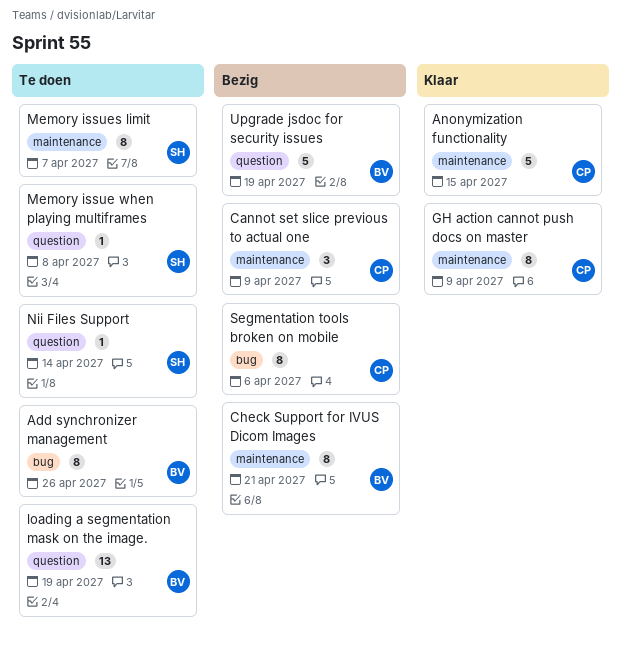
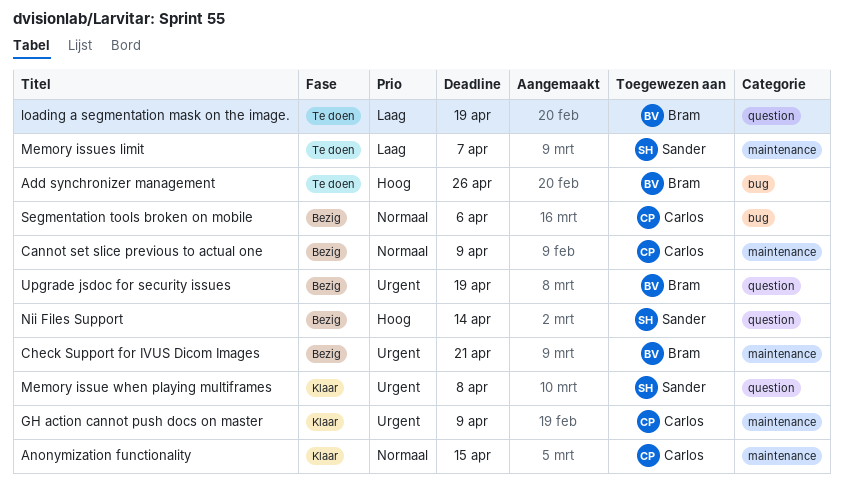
Memory issue when playing multiframes, status: Te doen -> Klaar
Nii Files Support, status: Te doen -> Bezig

